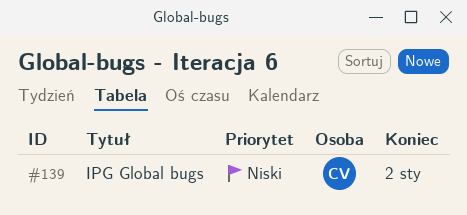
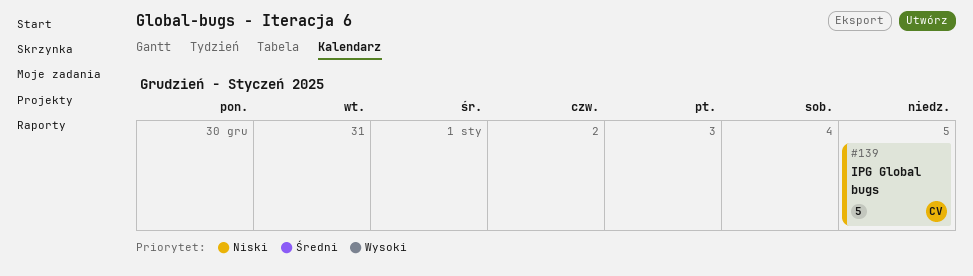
#139, due: Jan 2 -> Jan 5

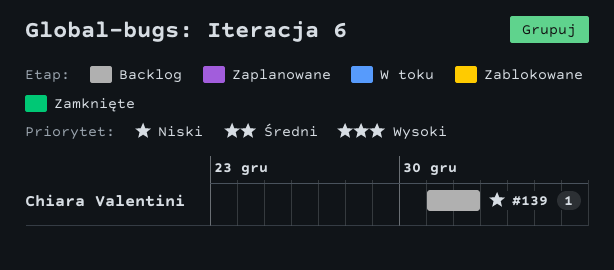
#139, estimate: 5 -> 1
#139, due: Jan 5 -> Jan 1

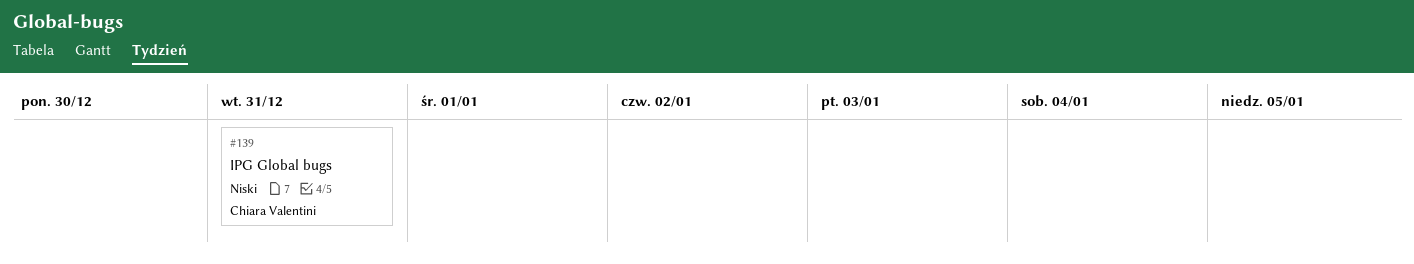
#139, due: Jan 1 -> Dec 31

